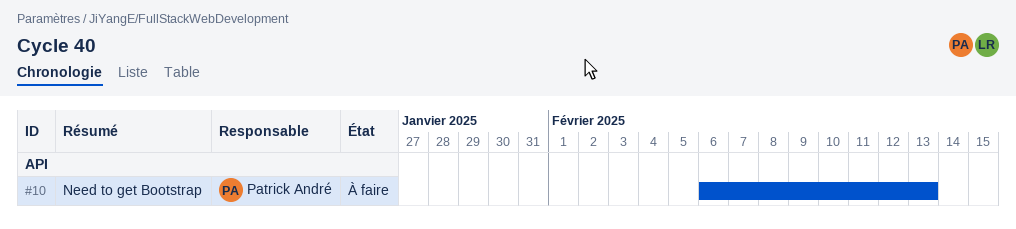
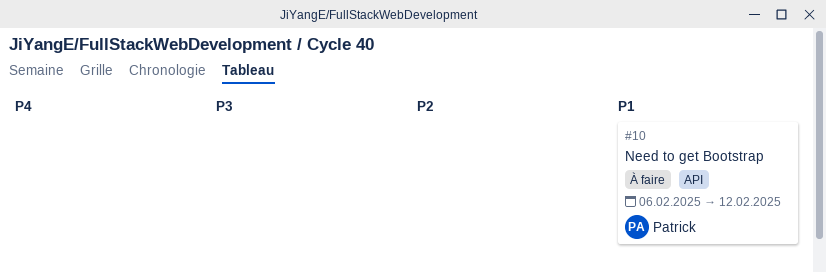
#10, due: Feb 13 -> Feb 12

